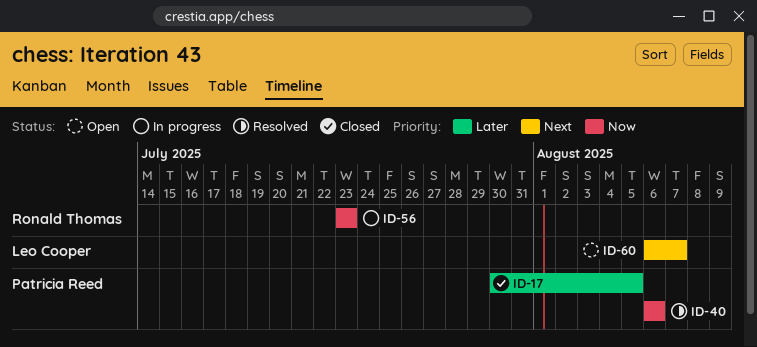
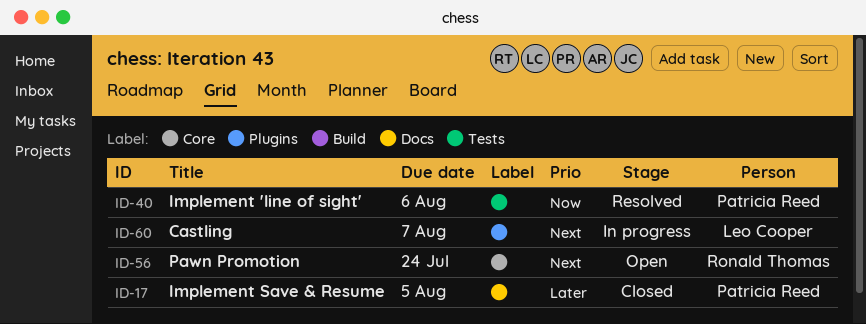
ID-56, status: In progress -> Open
ID-56, priority: Now -> Next
ID-56, due: Jul 23 -> Jul 24
ID-60, status: Open -> In progress

